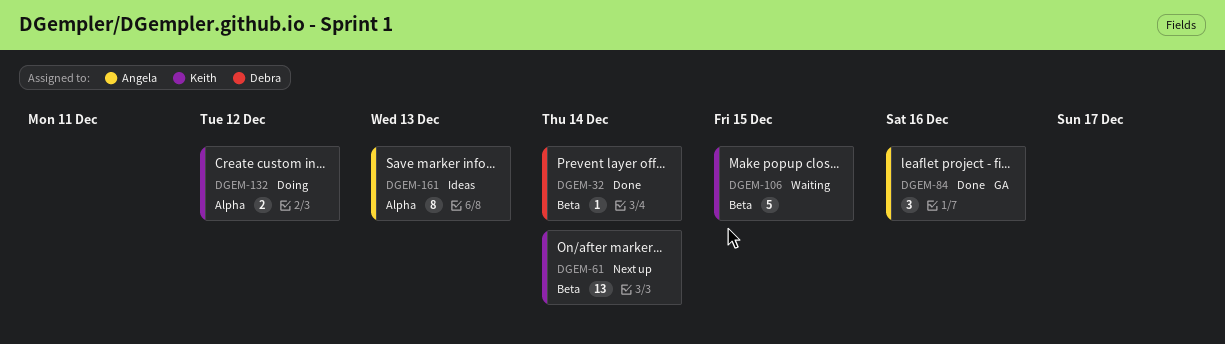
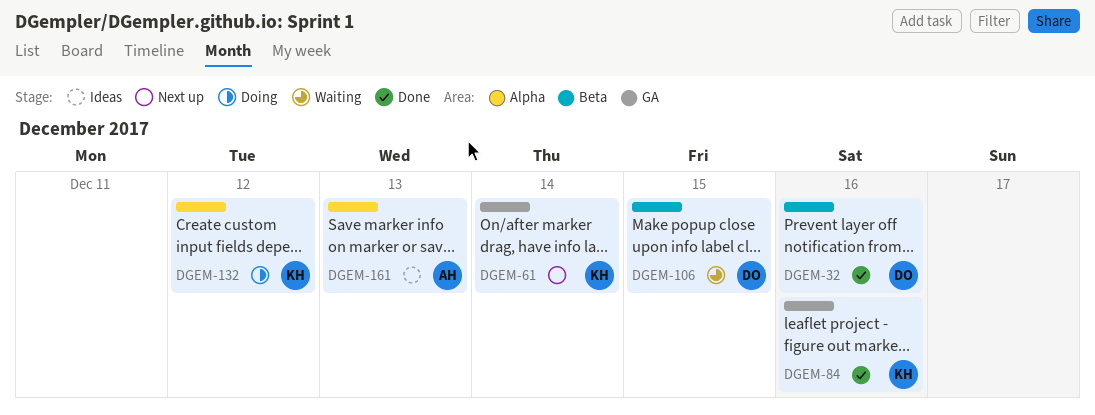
DGEM-32, due: Dec 14 -> Dec 16
DGEM-61, label: Beta -> GA
DGEM-84, owner: Angela -> Keith
DGEM-106, owner: Keith -> Debra

